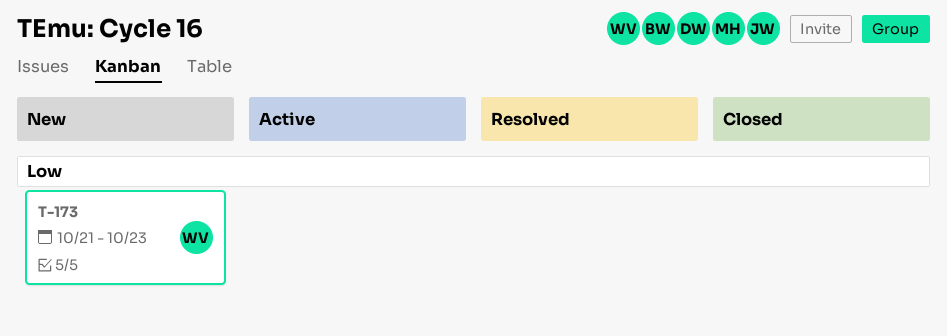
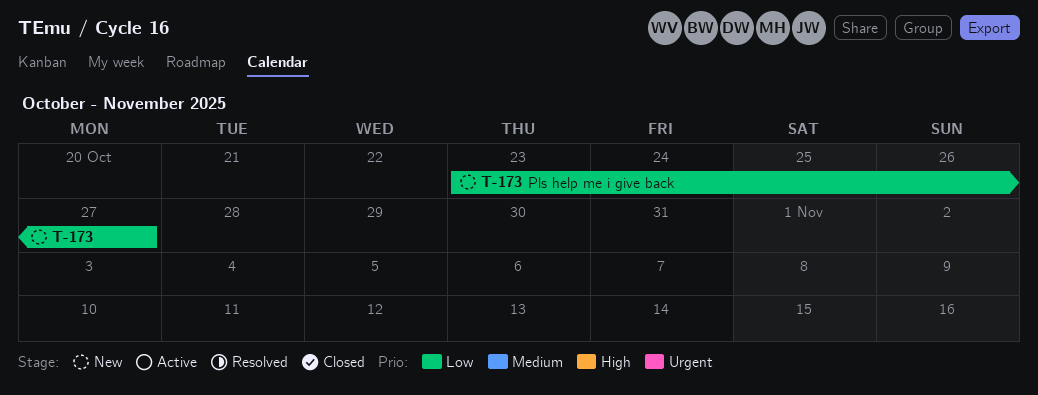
T-173, start: Oct 21 -> Oct 23
T-173, due: Oct 23 -> Oct 27

